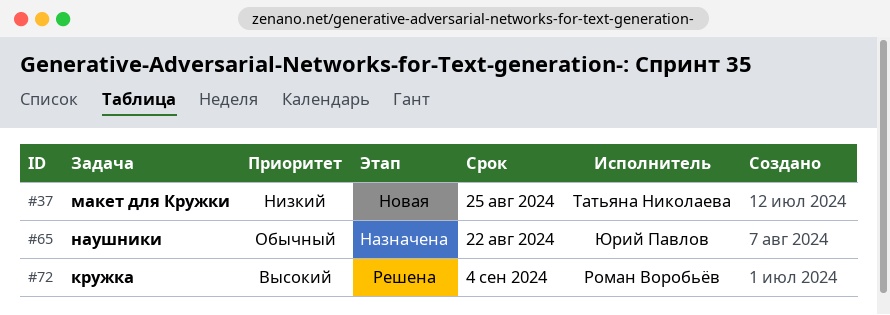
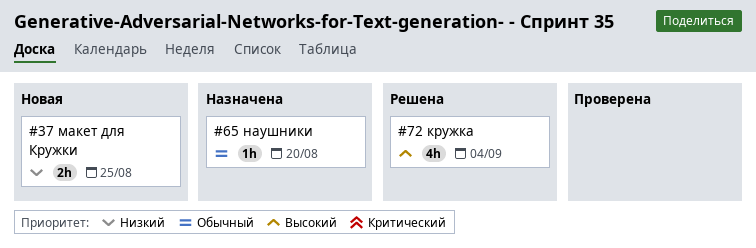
#65, due: Aug 22 -> Aug 20

